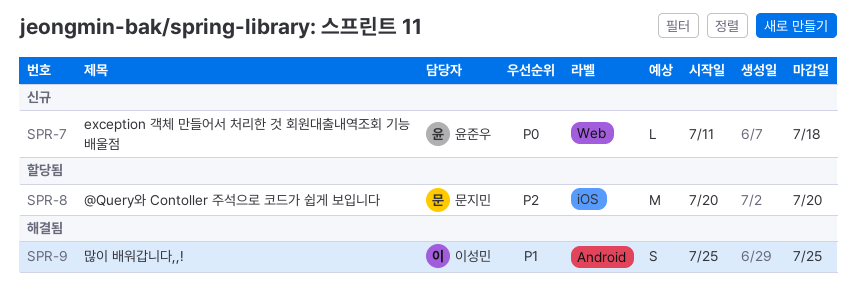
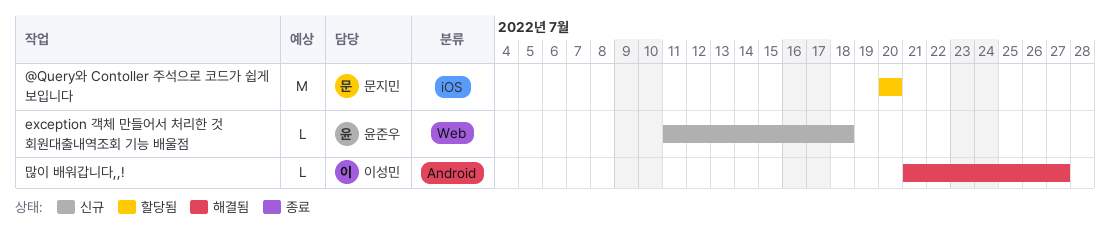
많이 배워갑니다,,!, estimate: S -> L
많이 배워갑니다,,!, start: Jul 25 -> Jul 21
많이 배워갑니다,,!, due: Jul 25 -> Jul 27

